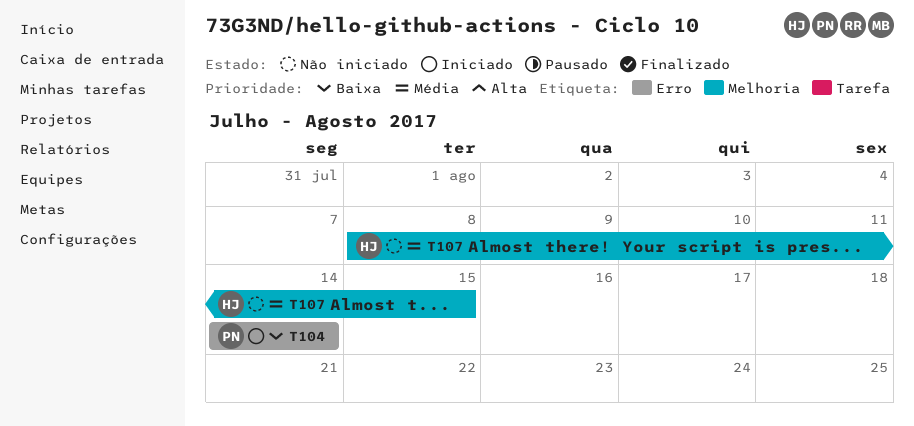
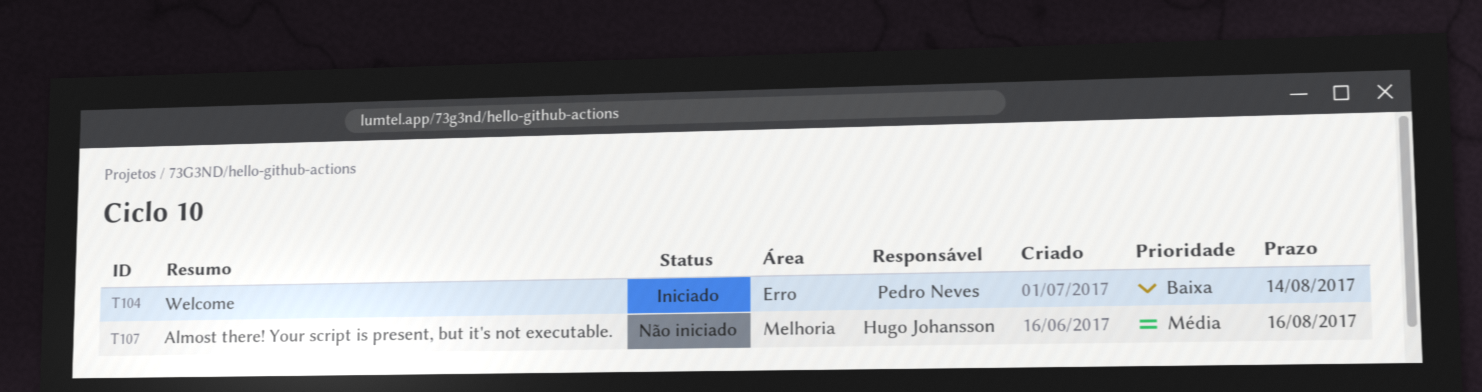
T107, due: Aug 15 -> Aug 16

